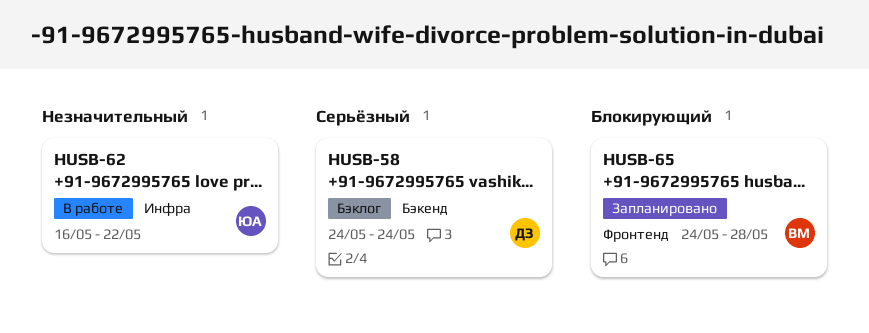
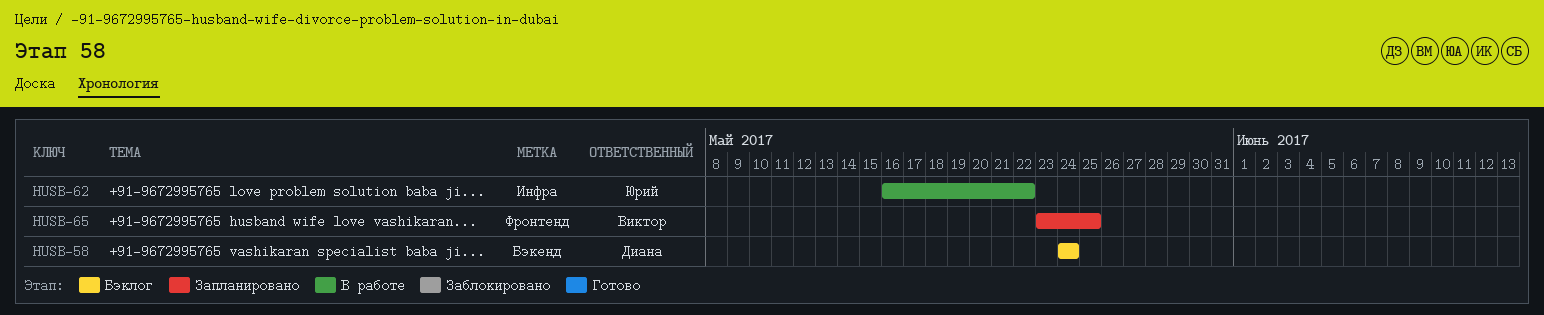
HUSB-65, start: May 24 -> May 23
HUSB-65, due: May 28 -> May 25

